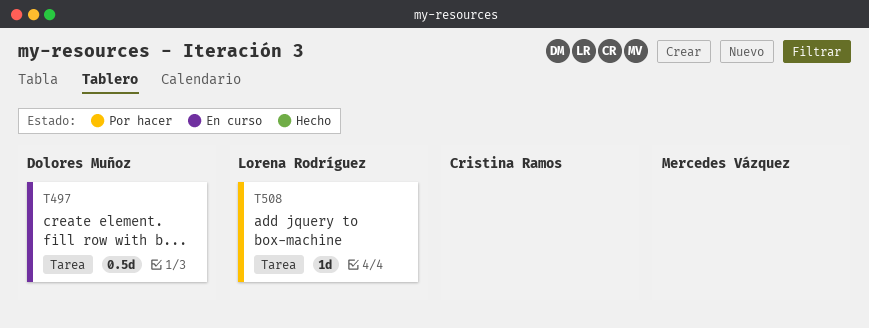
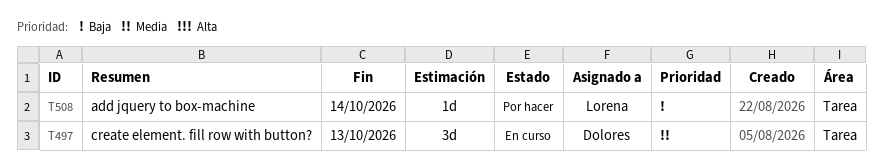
T497, estimate: 0.5d -> 3d

